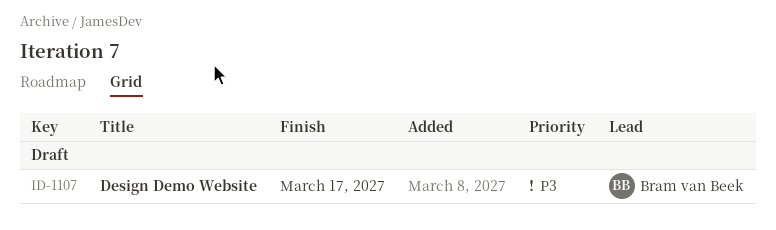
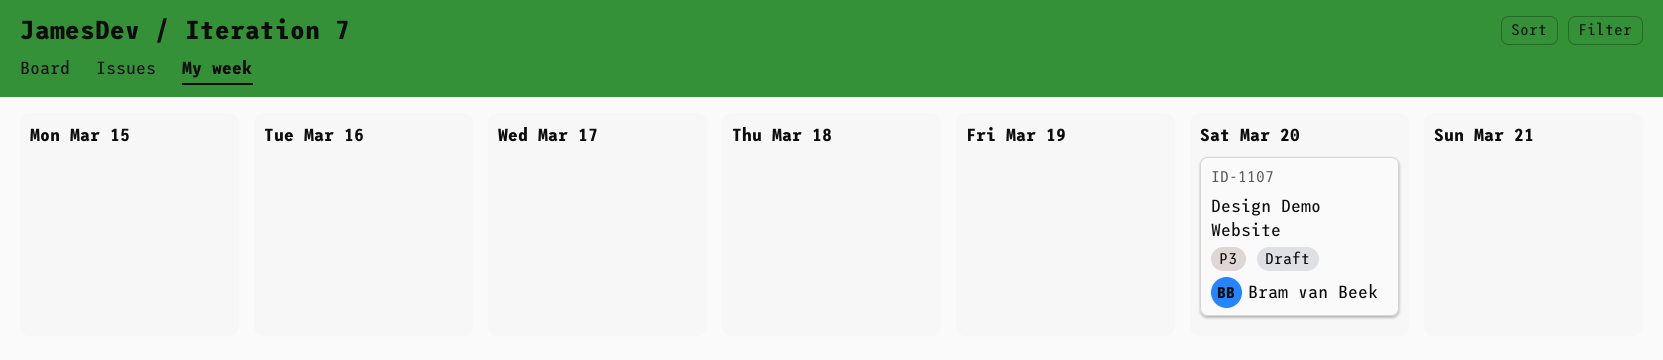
ID-1107, due: Mar 17 -> Mar 20

